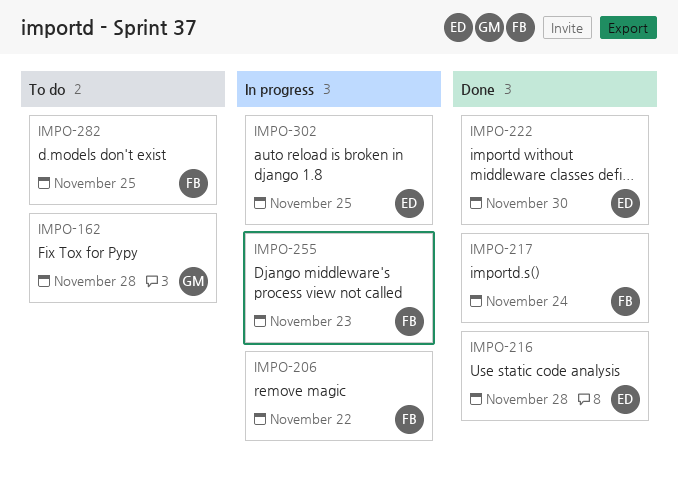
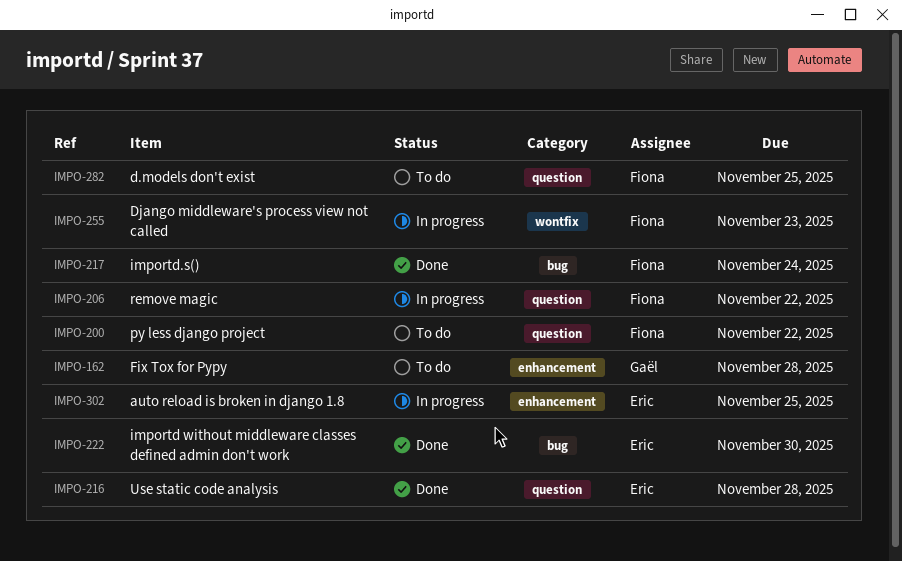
IMPO-200: none -> present

